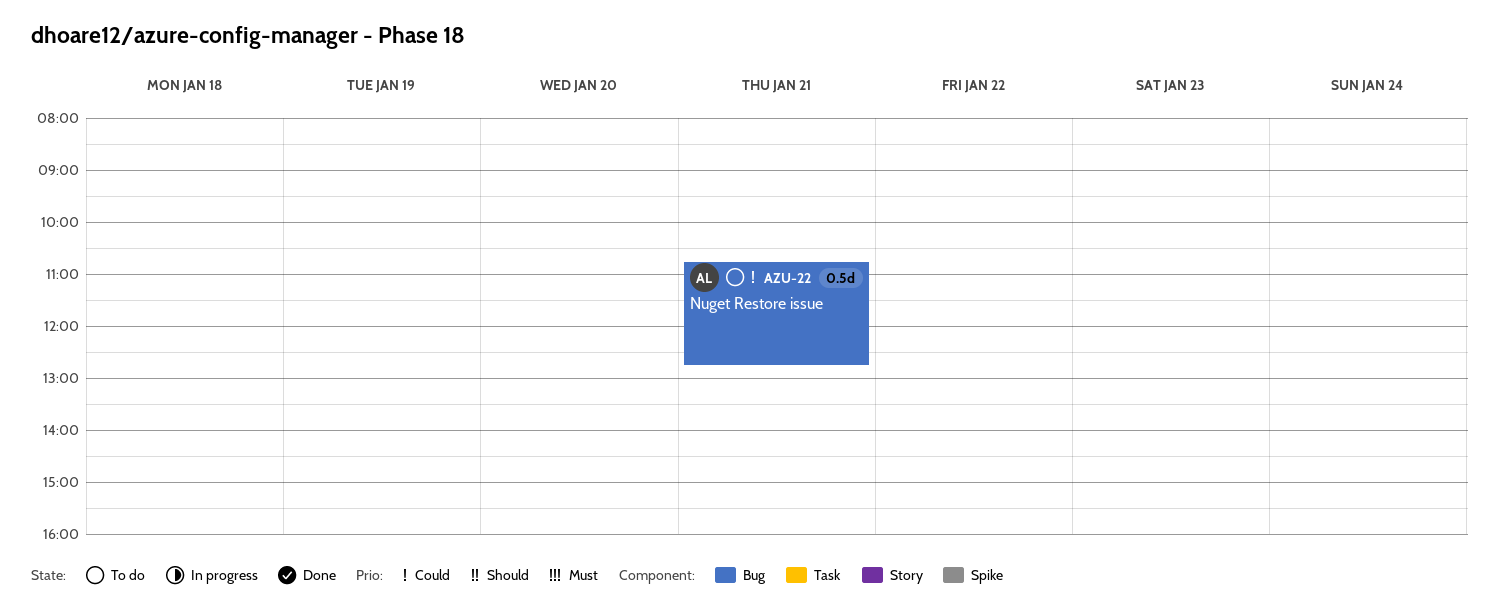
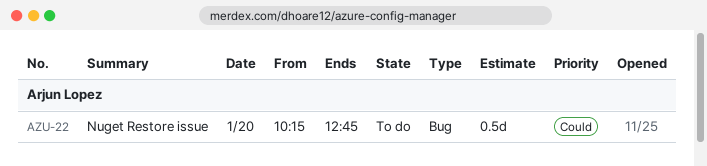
AZU-22, day: Jan 21 -> Jan 20
AZU-22, begins: 10:45 -> 10:15

